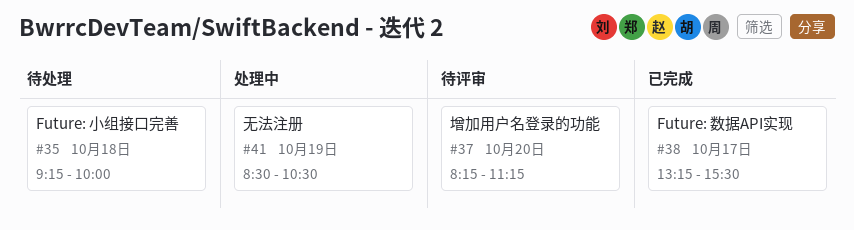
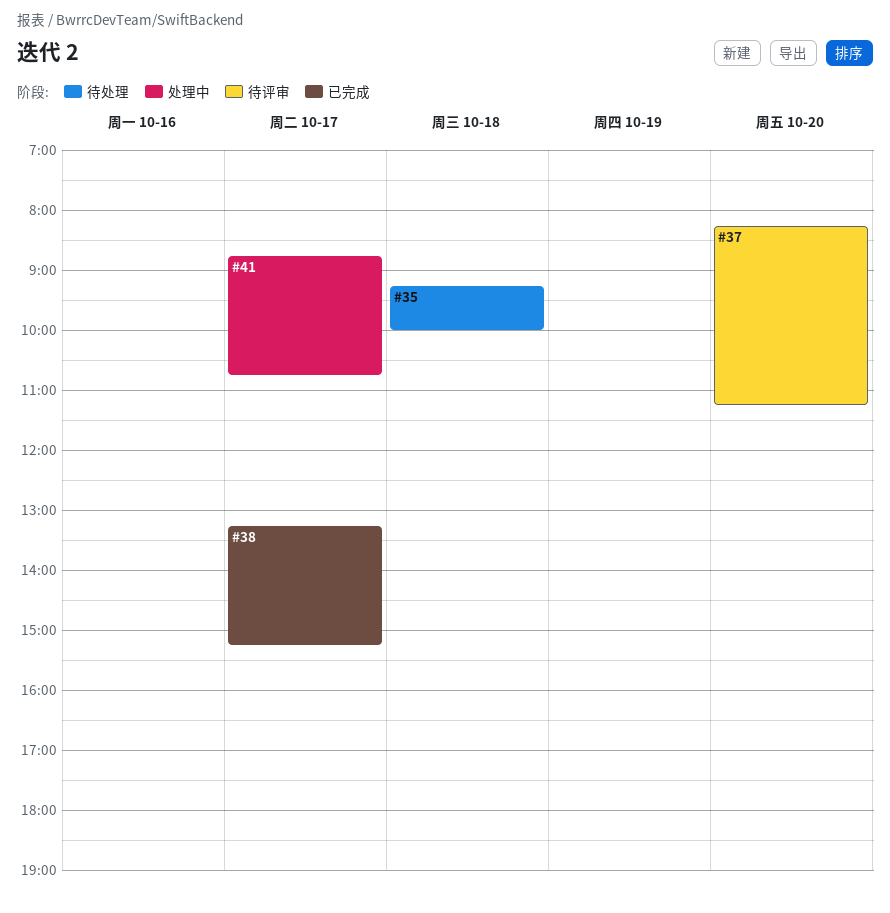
#38, ends: 15:30 -> 15:15
#41, day: Oct 19 -> Oct 17
#41, begins: 08:30 -> 08:45
#41, ends: 10:30 -> 10:45

